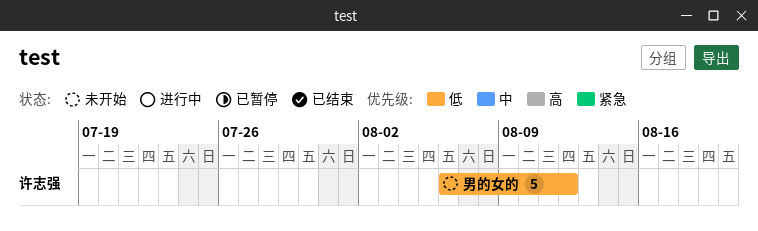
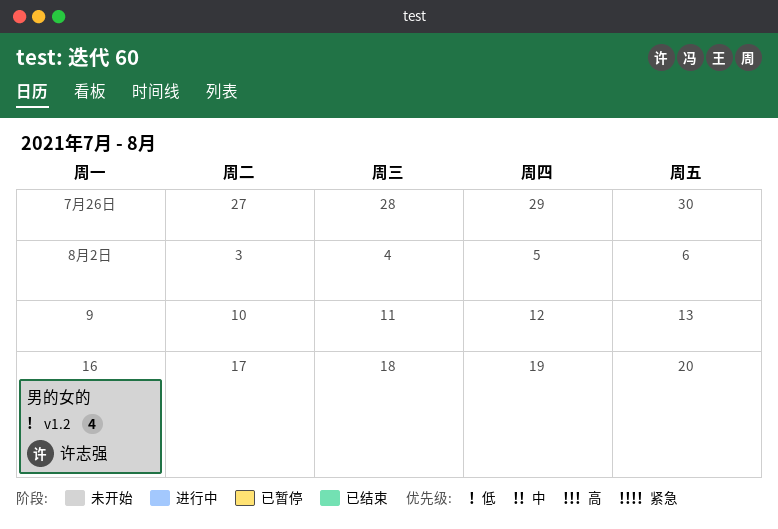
男的女的, estimate: 5 -> 4
男的女的, due: Aug 12 -> Aug 16

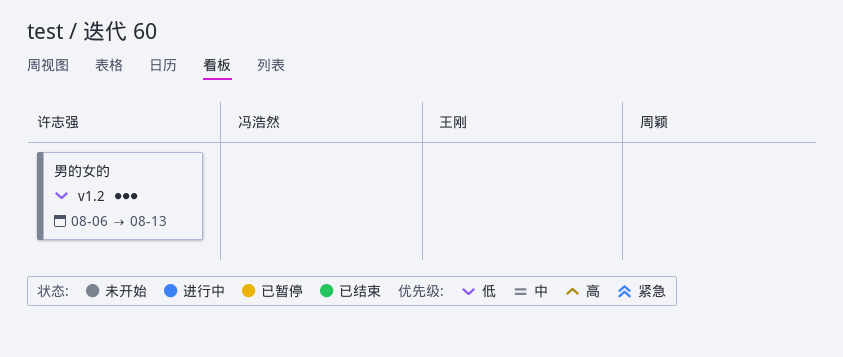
男的女的, estimate: 4 -> 3
男的女的, due: Aug 16 -> Aug 13

